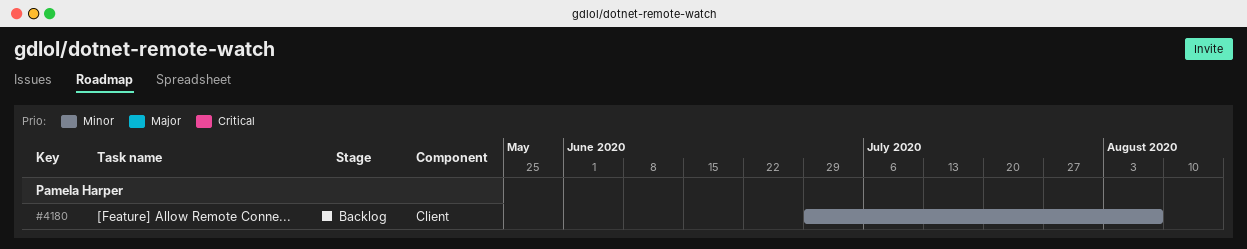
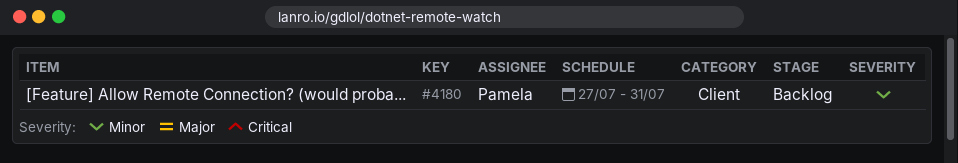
#4180, start: Jun 29 -> Jul 27
#4180, due: Aug 7 -> Jul 31

